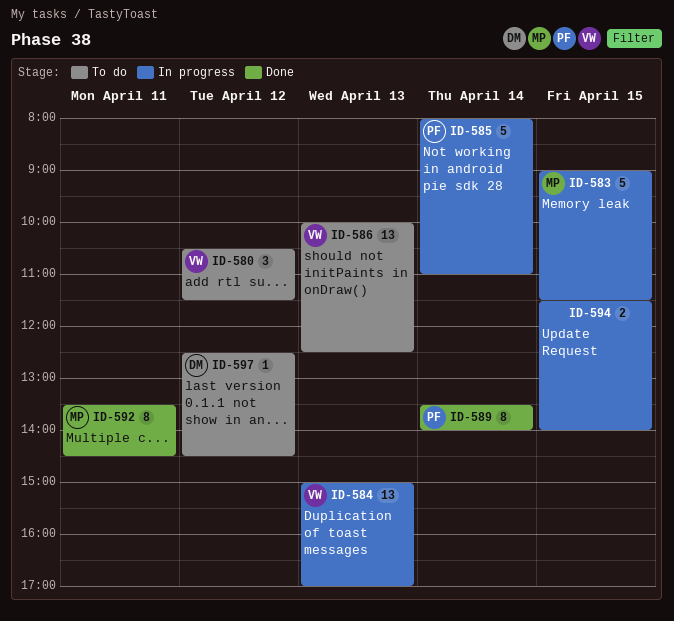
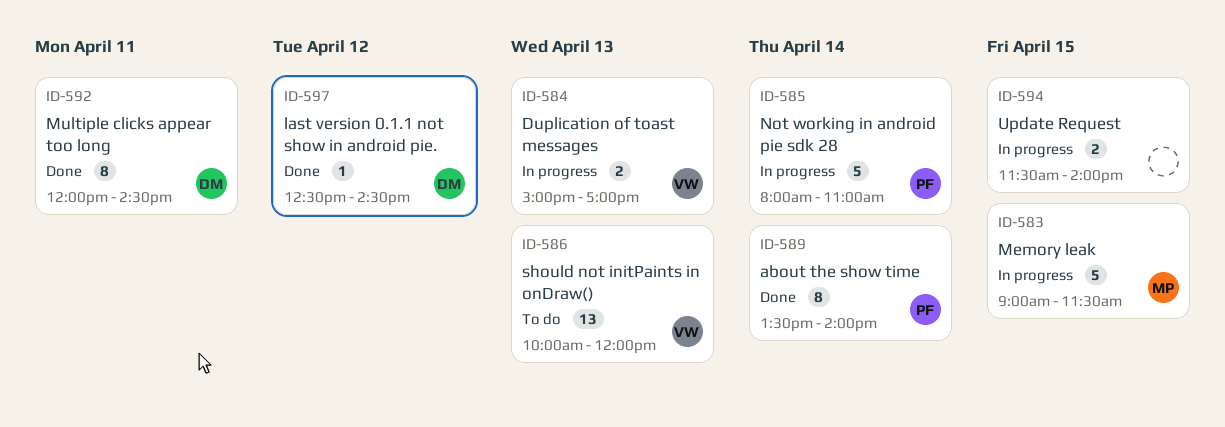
ID-580: present -> none
ID-584, estimate: 13 -> 2
ID-586, ends: 12:30 -> 12:00
ID-592, owner: MP -> DM
ID-592, begins: 13:30 -> 12:00
ID-597, status: To do -> Done

